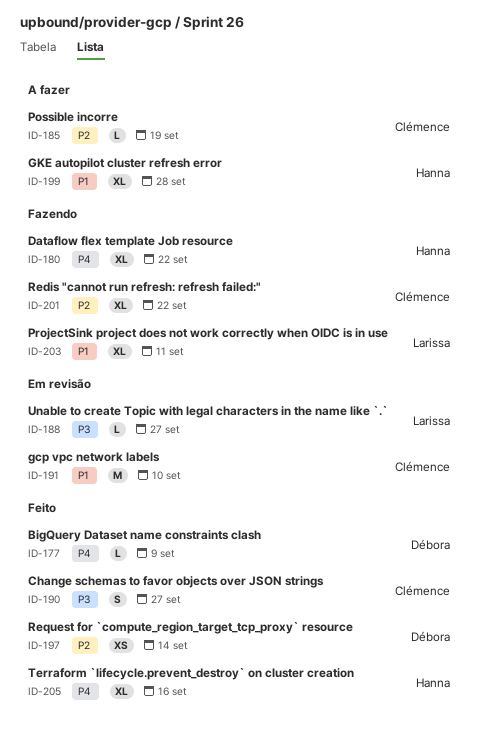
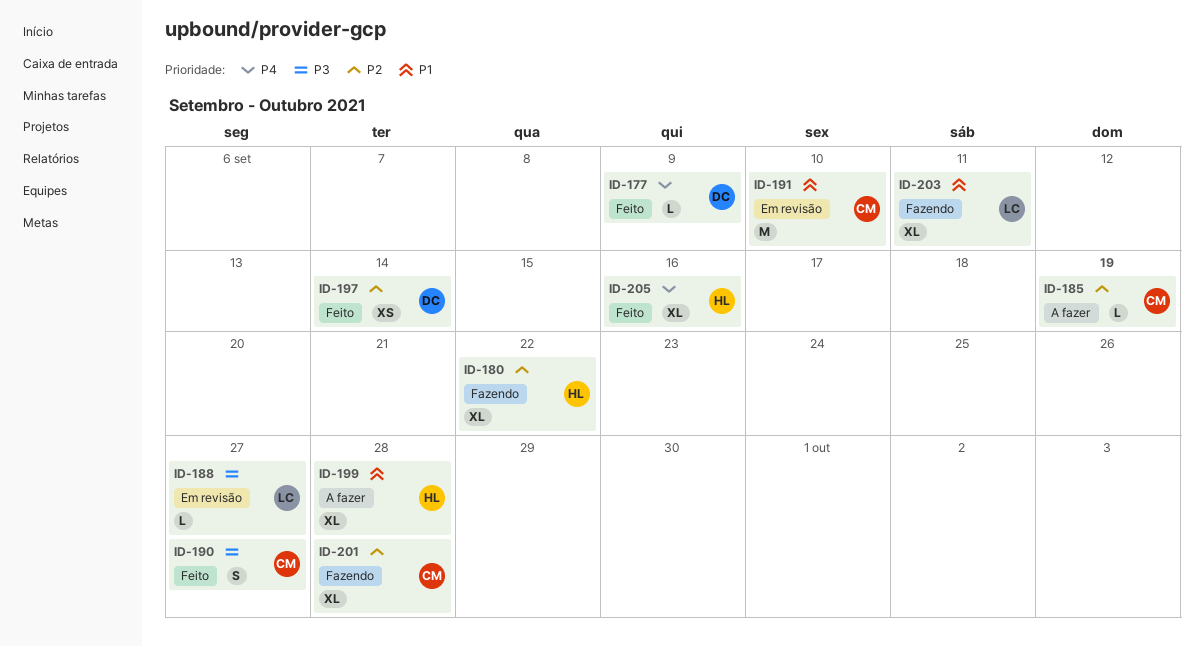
ID-180, priority: P4 -> P2
ID-201, due: Sep 22 -> Sep 28

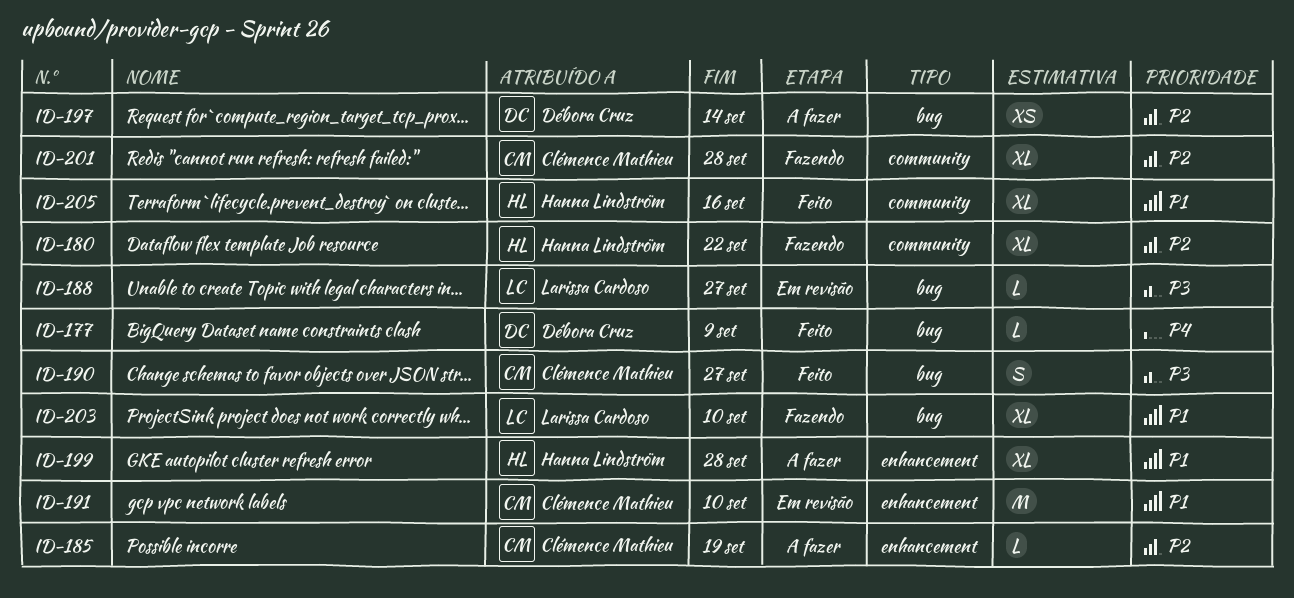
ID-197, status: Feito -> A fazer
ID-203, due: Sep 11 -> Sep 10
ID-205, priority: P4 -> P1

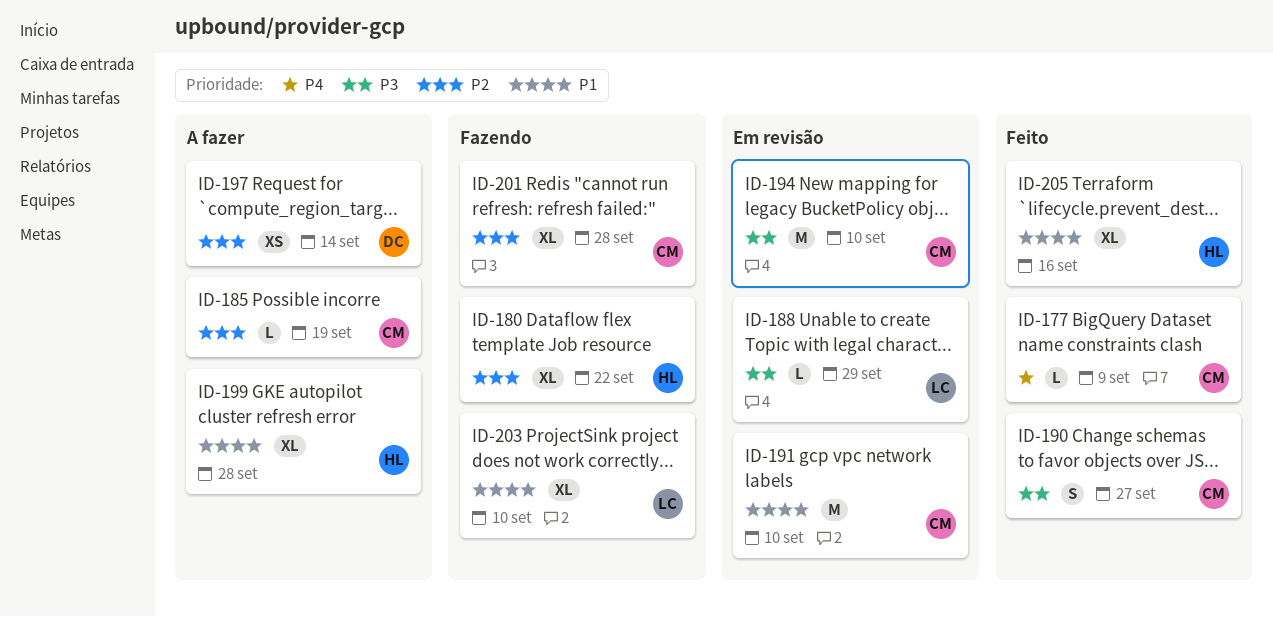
ID-177, owner: Débora Cruz -> Clémence Mathieu
ID-188, due: Sep 27 -> Sep 29
ID-194: none -> present

